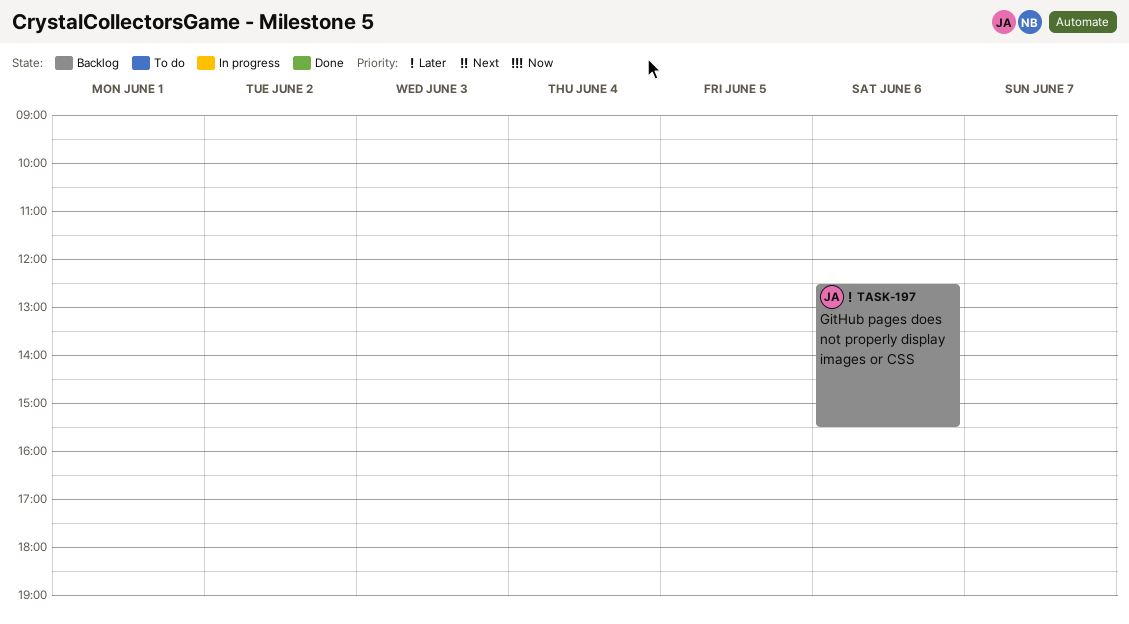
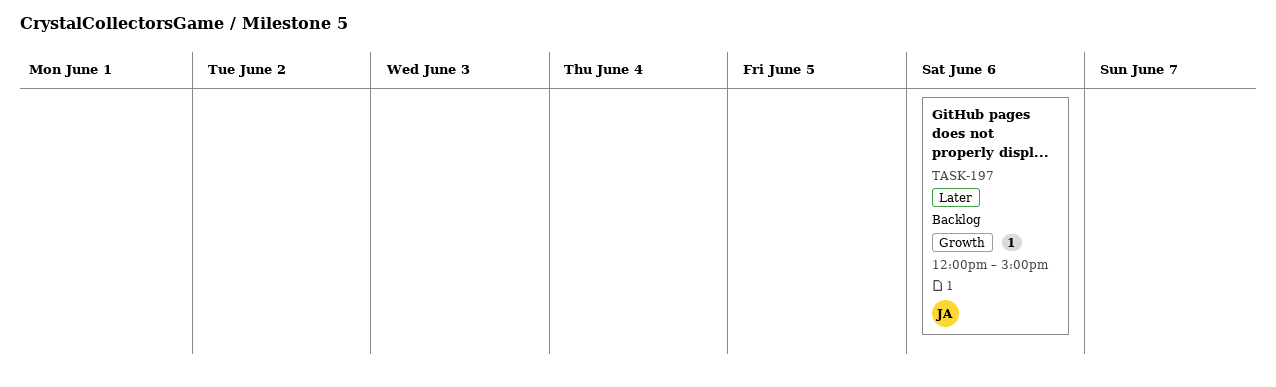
TASK-197, begins: 12:30 -> 12:00
TASK-197, ends: 15:30 -> 15:00

